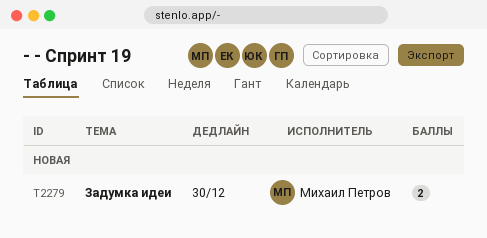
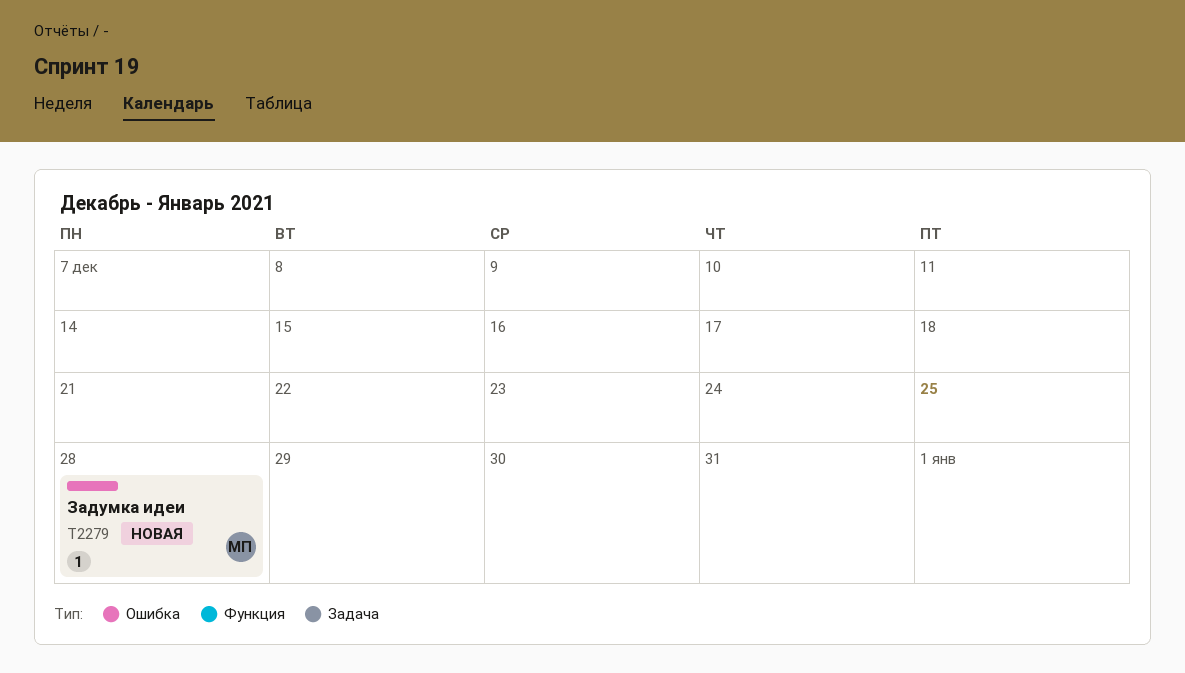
T2279, estimate: 2 -> 1
T2279, due: Dec 30 -> Dec 28

